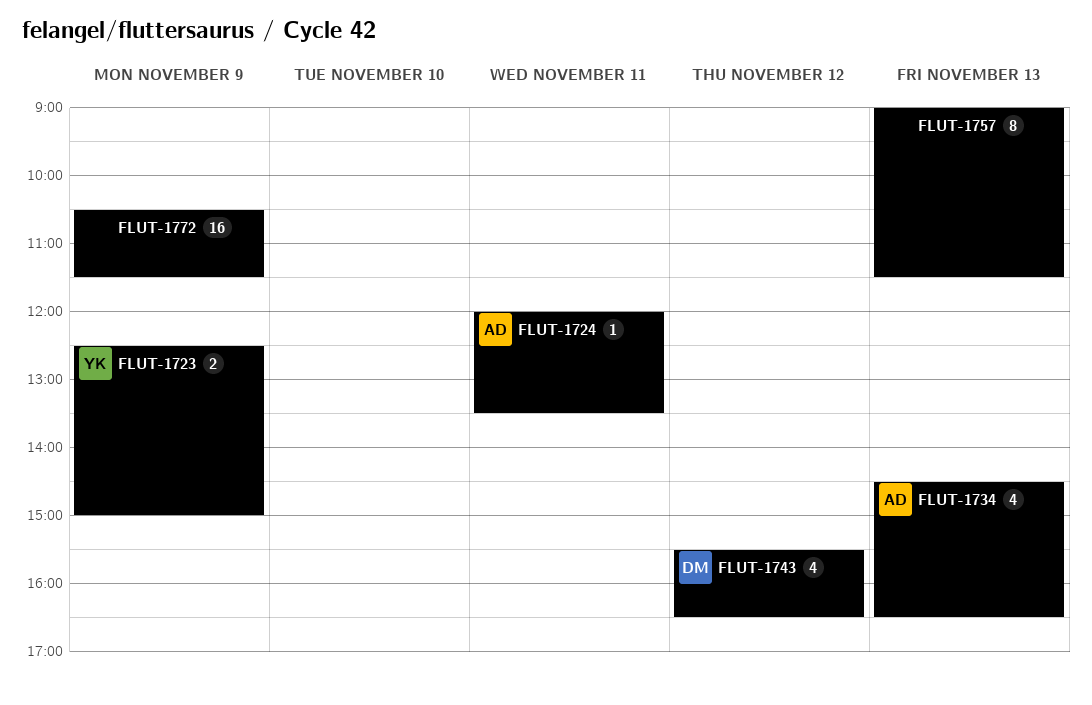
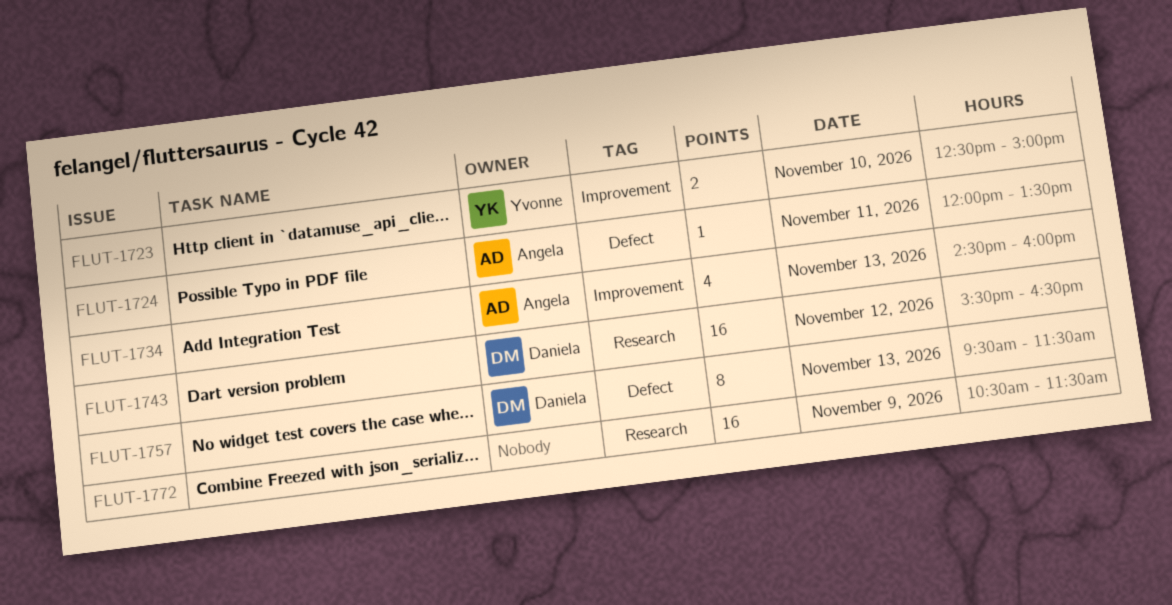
FLUT-1723, day: Nov 9 -> Nov 10
FLUT-1734, ends: 16:30 -> 16:00
FLUT-1743, estimate: 4 -> 16
FLUT-1757, owner: none -> Daniela
FLUT-1757, begins: 09:00 -> 09:30

